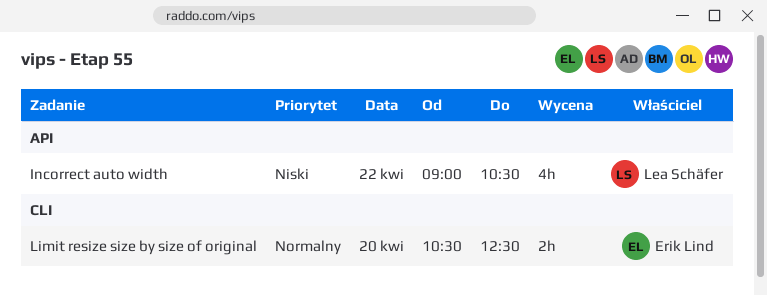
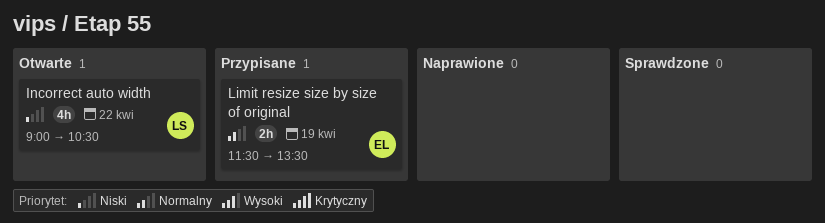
Limit resize size by size of original, day: Apr 20 -> Apr 19
Limit resize size by size of original, begins: 10:30 -> 11:30
Limit resize size by size of original, ends: 12:30 -> 13:30

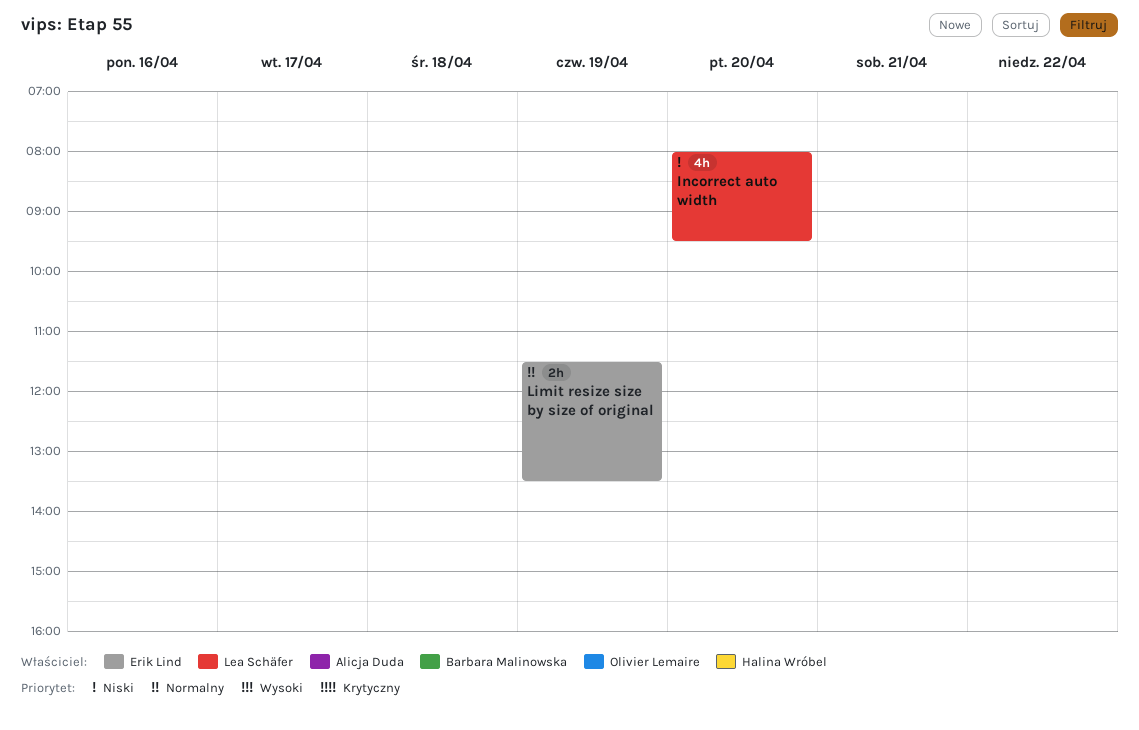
Incorrect auto width, day: Apr 22 -> Apr 20
Incorrect auto width, begins: 09:00 -> 08:00
Incorrect auto width, ends: 10:30 -> 09:30

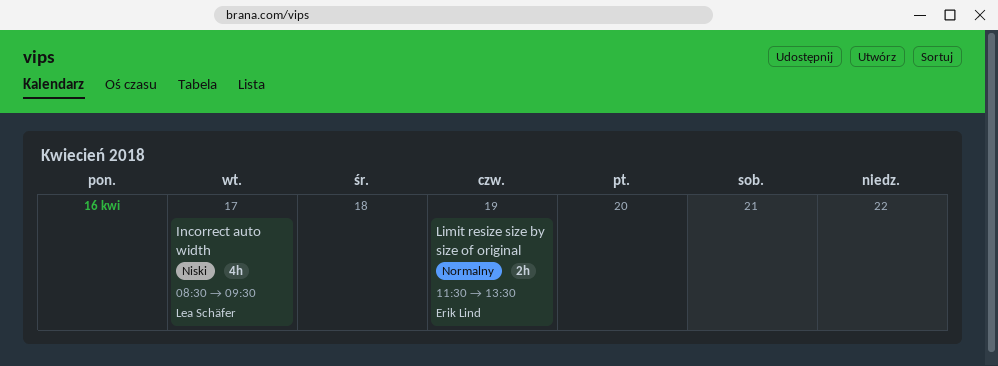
Incorrect auto width, day: Apr 20 -> Apr 17
Incorrect auto width, begins: 08:00 -> 08:30

